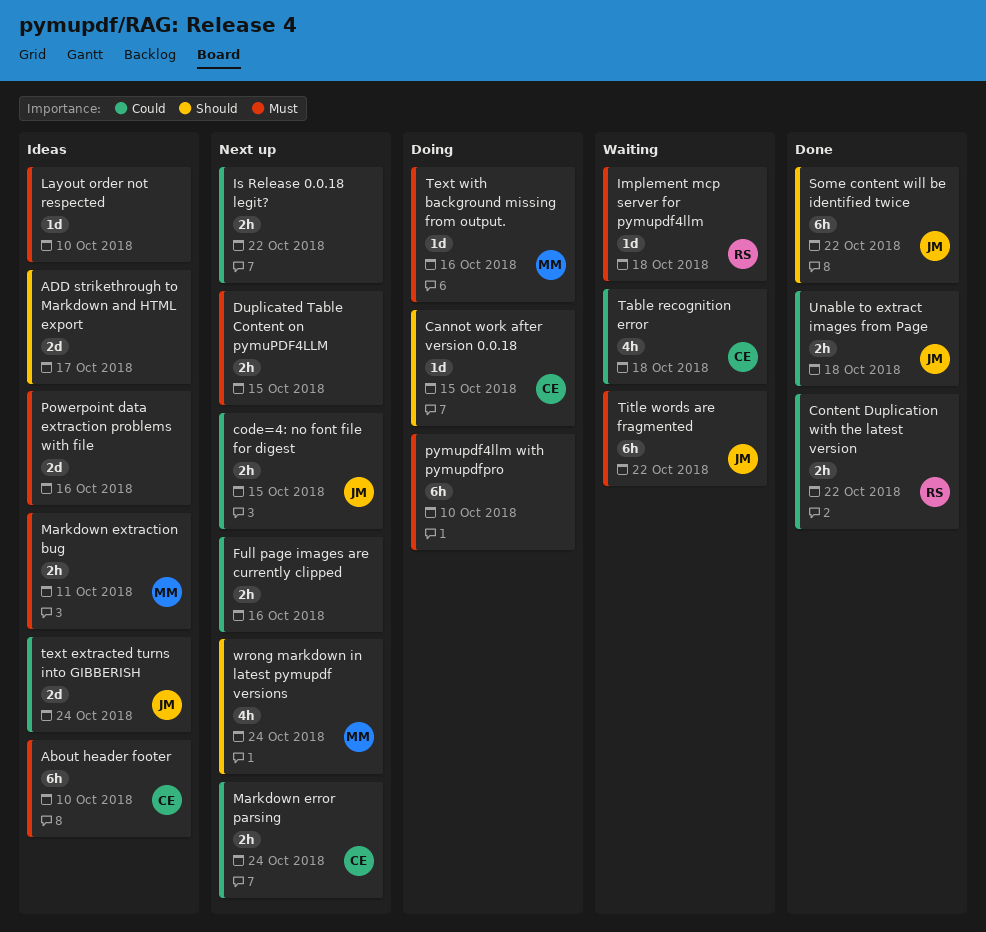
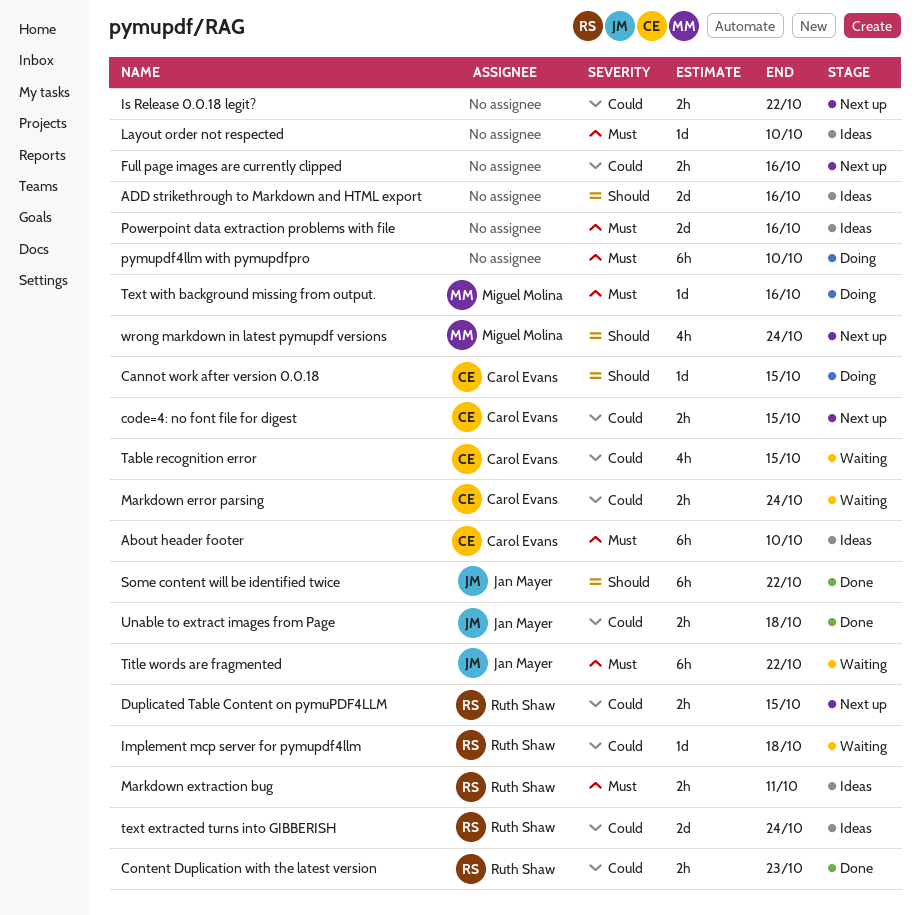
ADD strikethrough to Markdown and HTML export, due: Oct 17 -> Oct 16
code=4: no font file for digest, owner: Jan Mayer -> Carol Evans
Content Duplication with the latest version, due: Oct 22 -> Oct 23
Duplicated Table Content on pymuPDF4LLM, owner: none -> Ruth Shaw
Duplicated Table Content on pymuPDF4LLM, priority: Must -> Could
Implement mcp server for pymupdf4llm, priority: Must -> Could
Markdown error parsing, status: Next up -> Waiting
Markdown extraction bug, owner: Miguel Molina -> Ruth Shaw
Table recognition error, due: Oct 18 -> Oct 15
text extracted turns into GIBBERISH, owner: Jan Mayer -> Ruth Shaw

